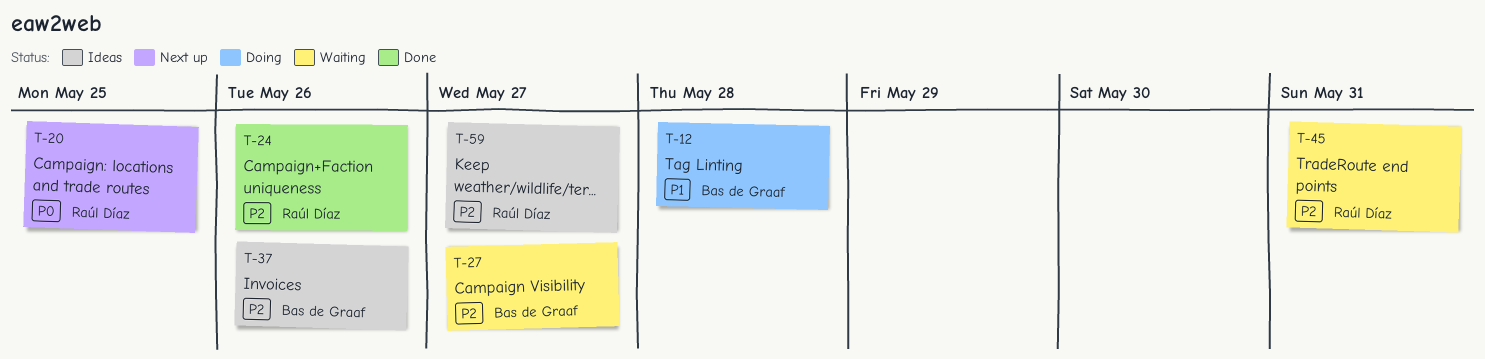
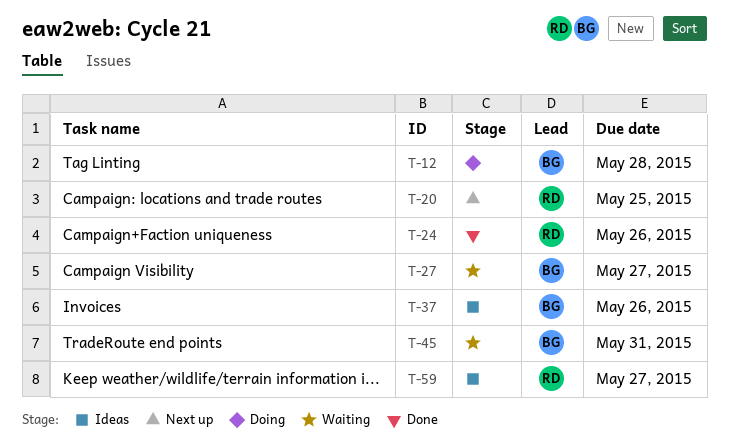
T-45, owner: Raúl Díaz -> Bas de Graaf

